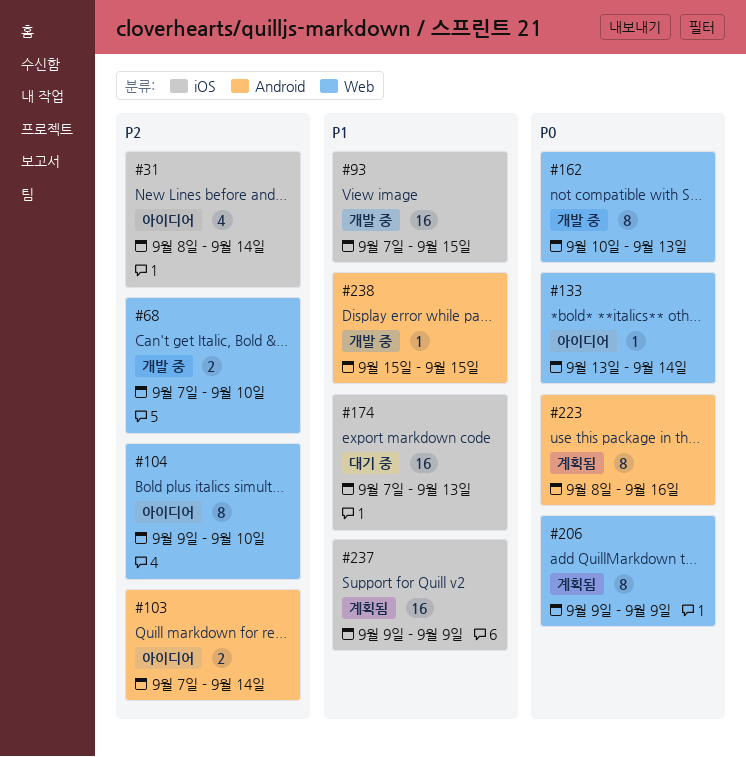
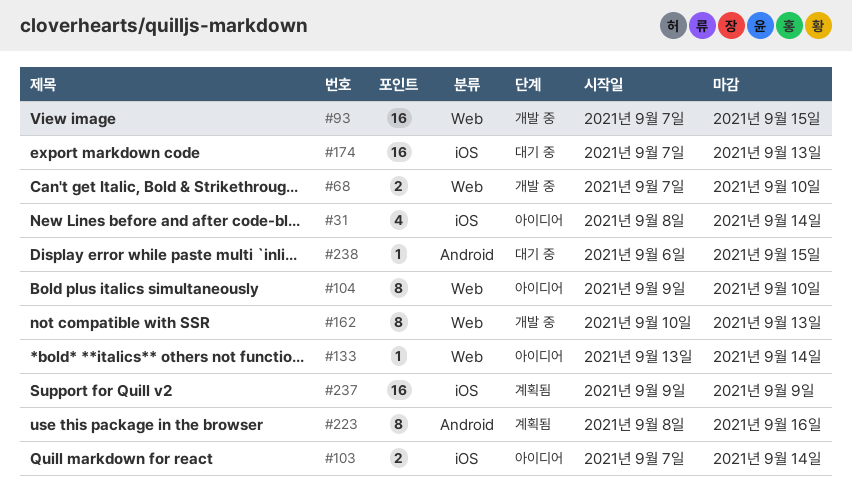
#93, label: iOS -> Web
#103, label: Android -> iOS
#206: present -> none
#238, status: 개발 중 -> 대기 중
#238, start: Sep 15 -> Sep 6

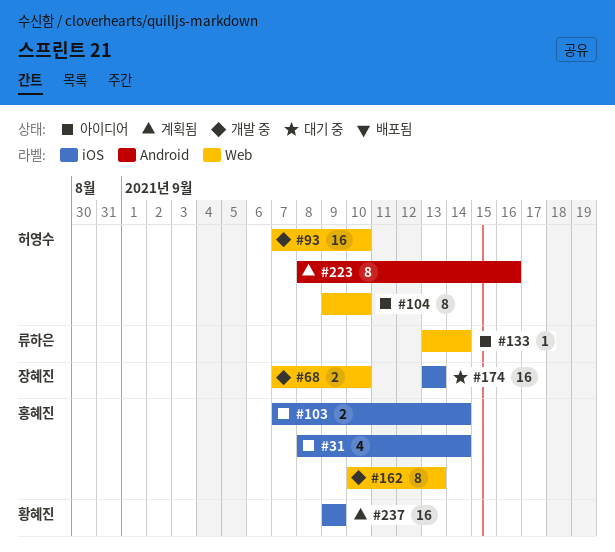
#93, due: Sep 15 -> Sep 10
#174, start: Sep 7 -> Sep 13
#238: present -> none

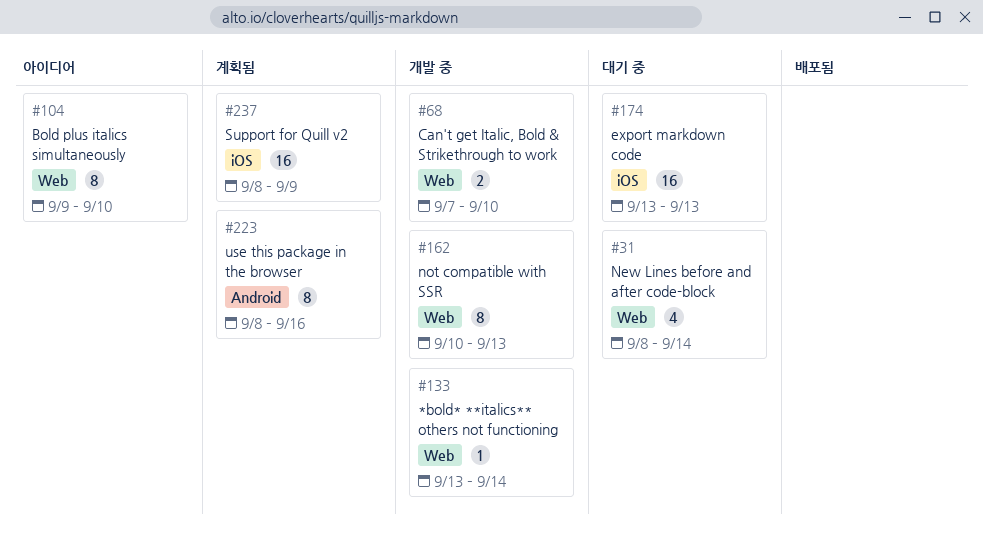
#31, status: 아이디어 -> 대기 중
#31, label: iOS -> Web
#93: present -> none
#103: present -> none
#133, status: 아이디어 -> 개발 중
#237, start: Sep 9 -> Sep 8

